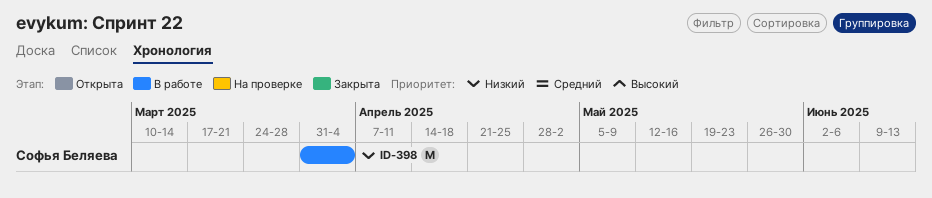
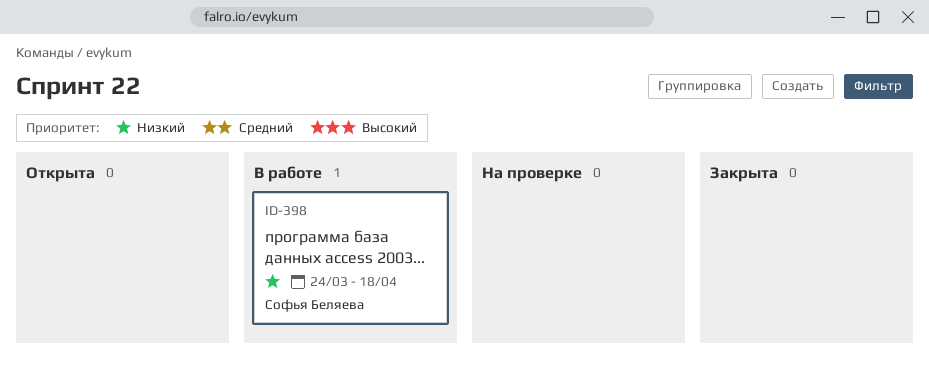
ID-398, start: Mar 31 -> Mar 24
ID-398, due: Apr 4 -> Apr 18

